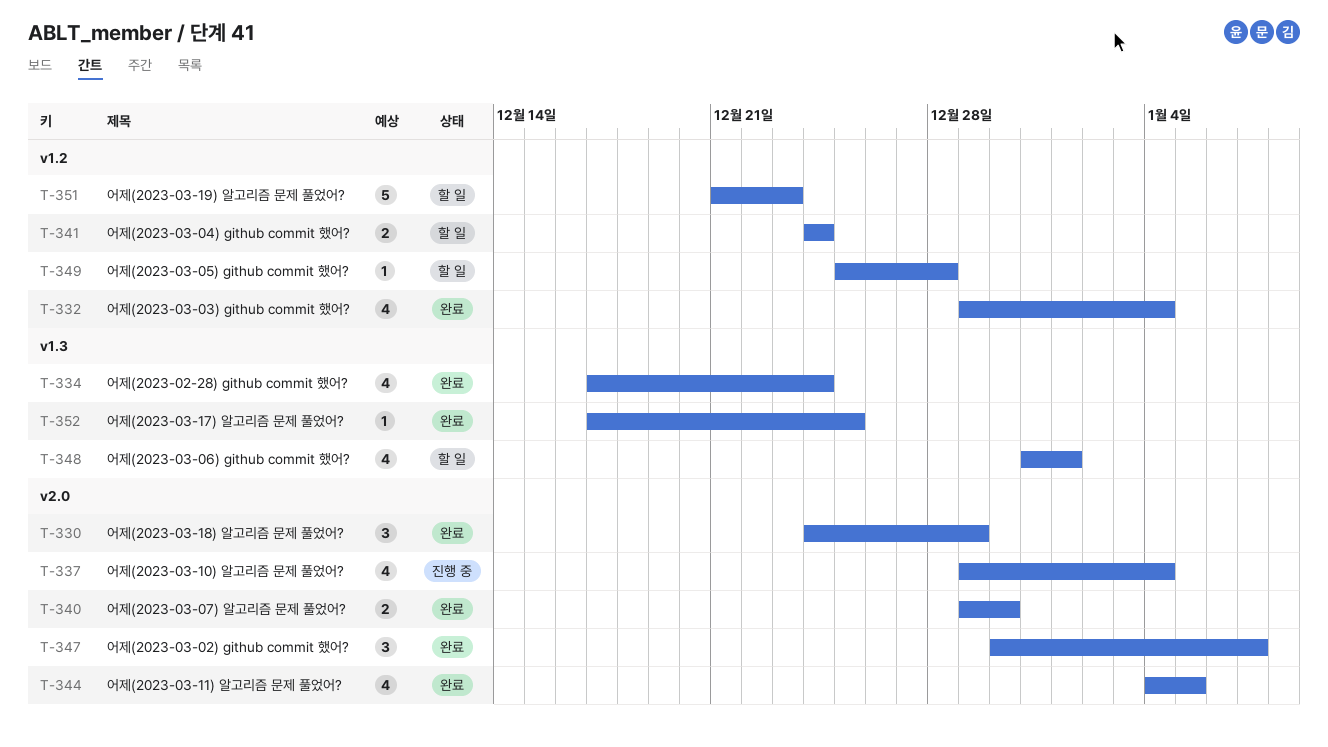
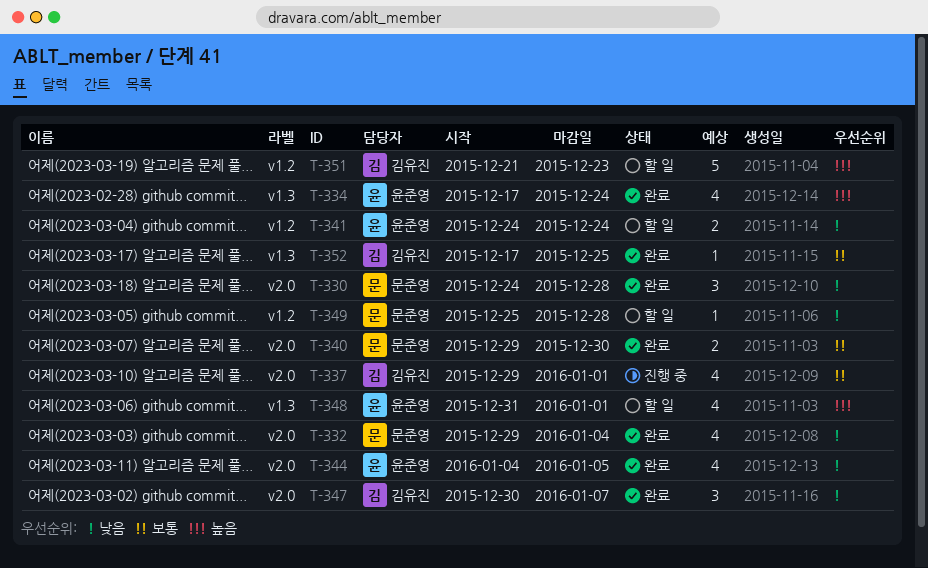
T-330, due: Dec 29 -> Dec 28
T-332, label: v1.2 -> v2.0
T-337, due: Jan 4 -> Jan 1

